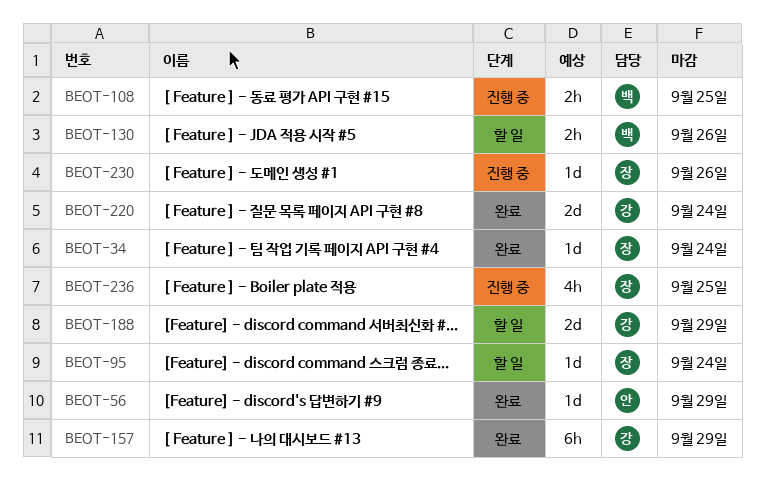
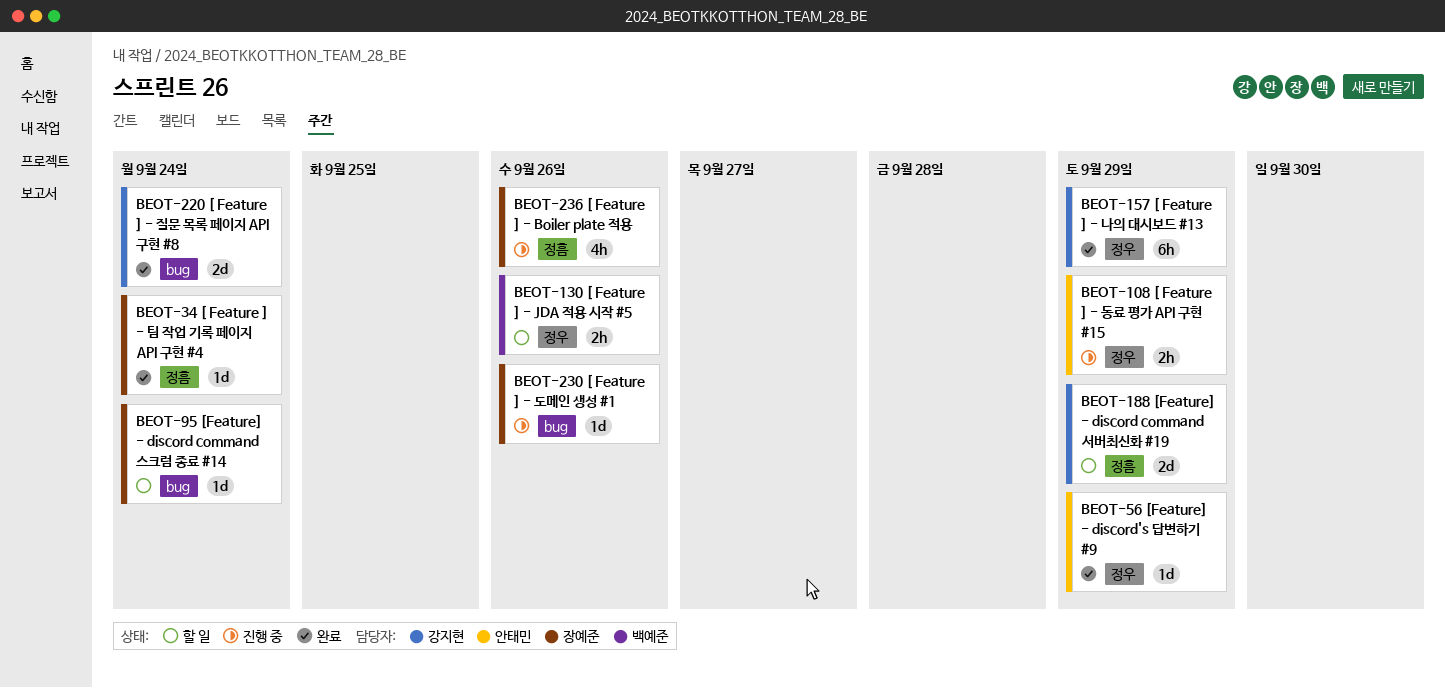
BEOT-108, owner: 백예준 -> 안태민
BEOT-108, due: Sep 25 -> Sep 29
BEOT-236, due: Sep 25 -> Sep 26

